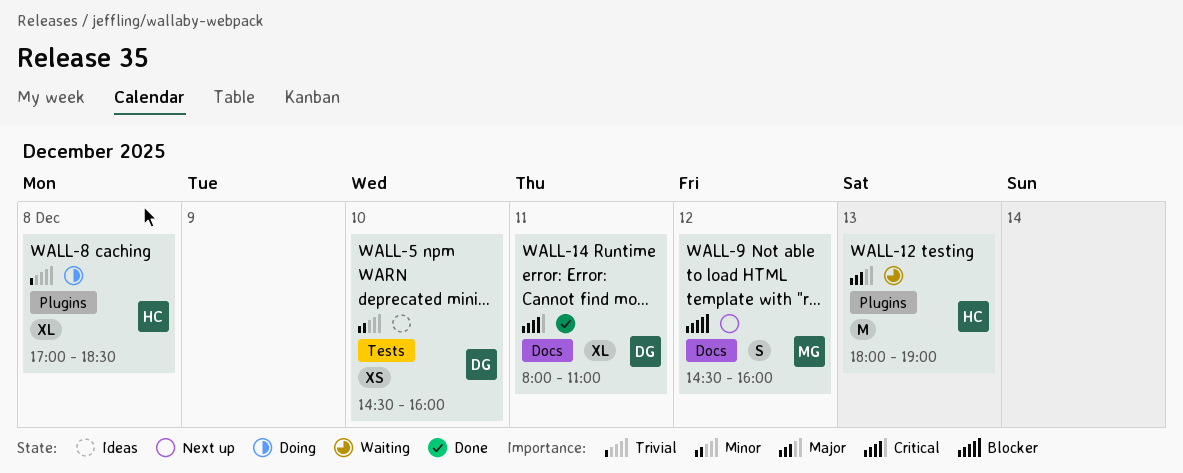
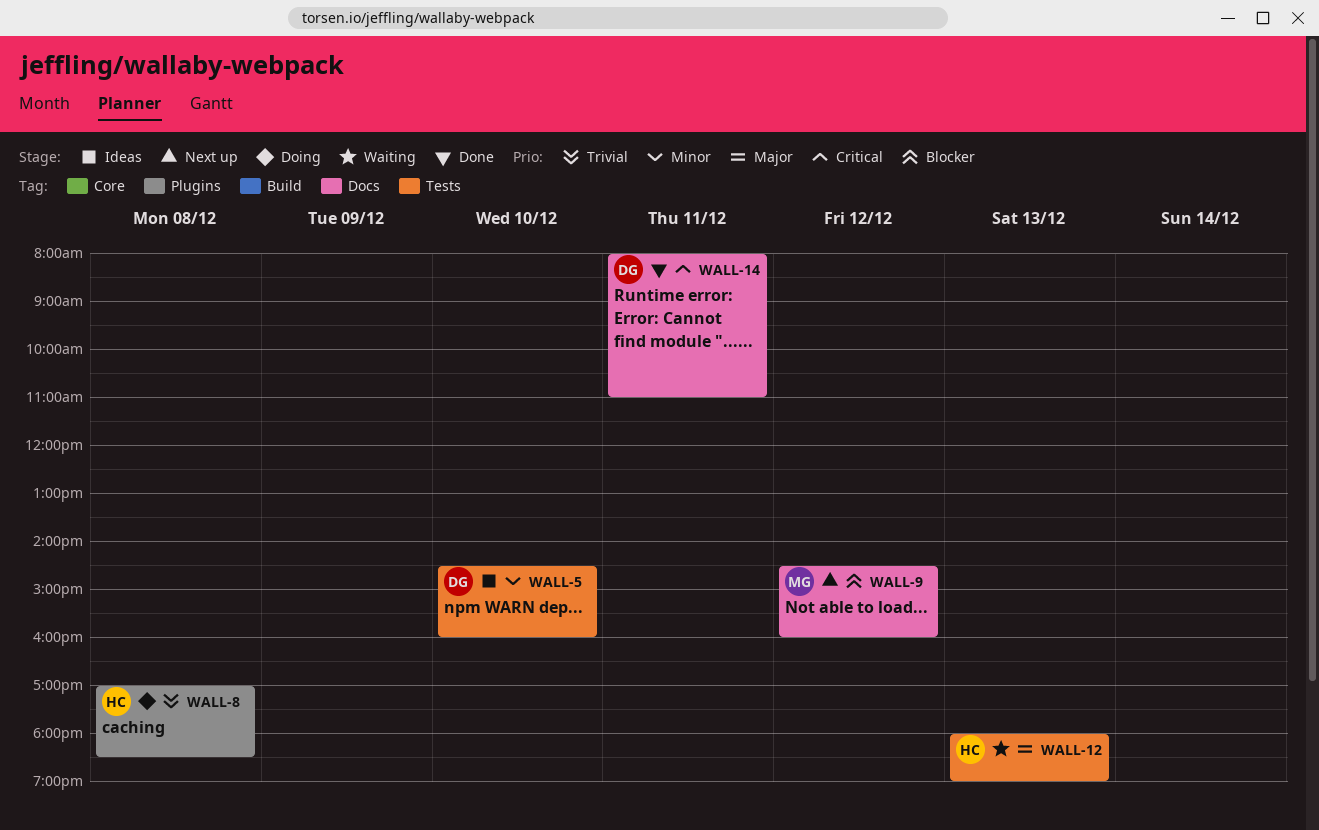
WALL-12, label: Plugins -> Tests

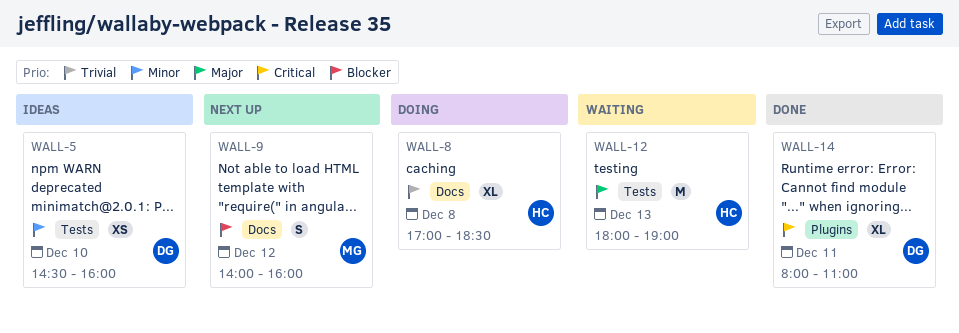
WALL-8, label: Plugins -> Docs
WALL-9, begins: 14:30 -> 14:00
WALL-14, label: Docs -> Plugins

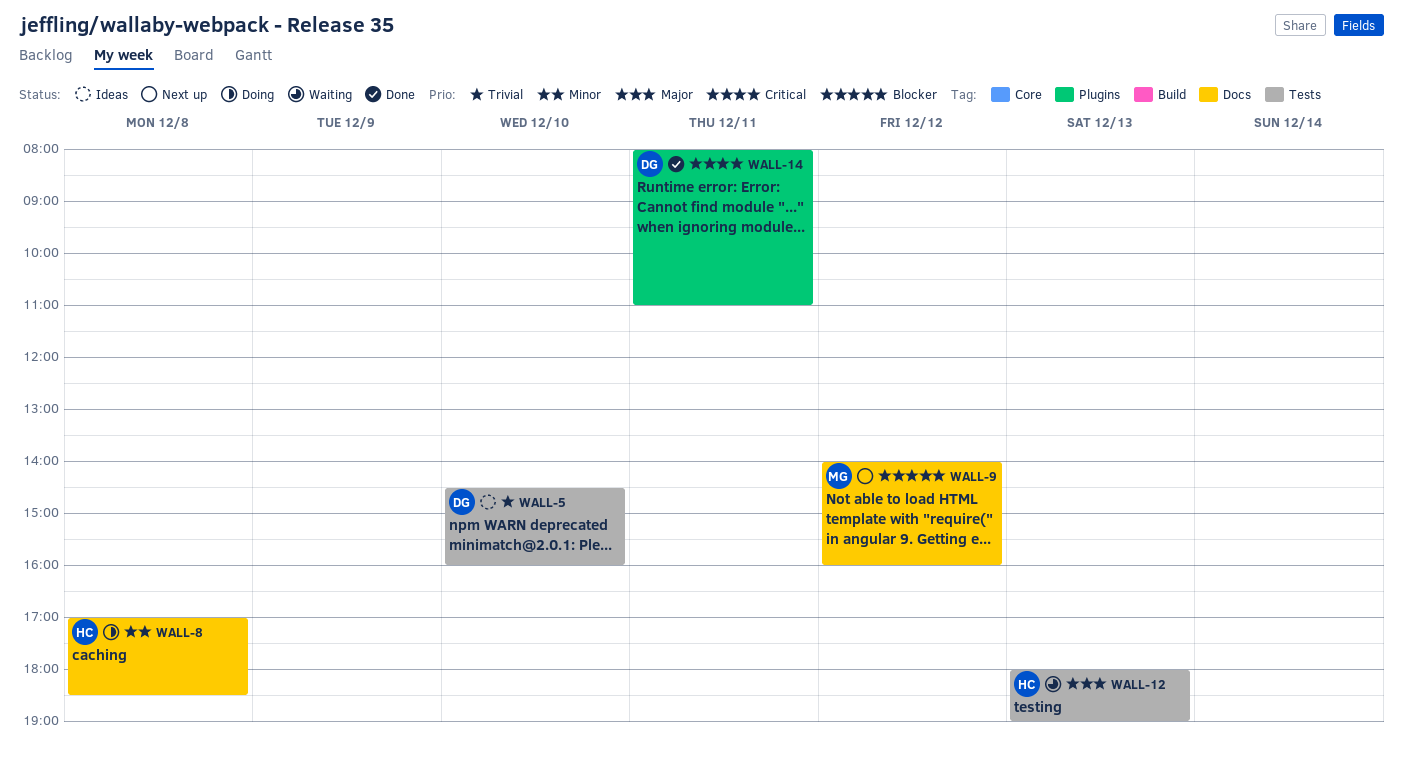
WALL-5, priority: Minor -> Trivial
WALL-8, priority: Trivial -> Minor

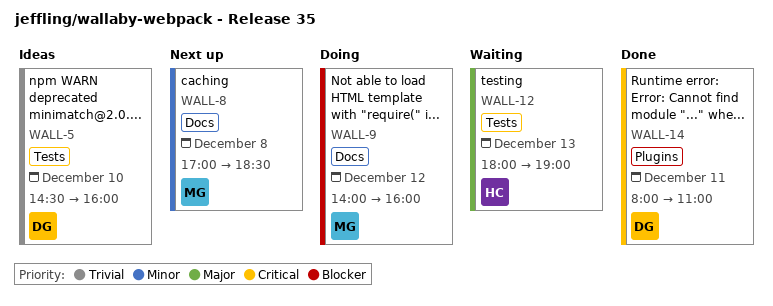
WALL-8, status: Doing -> Next up
WALL-8, owner: HC -> MG
WALL-9, status: Next up -> Doing

